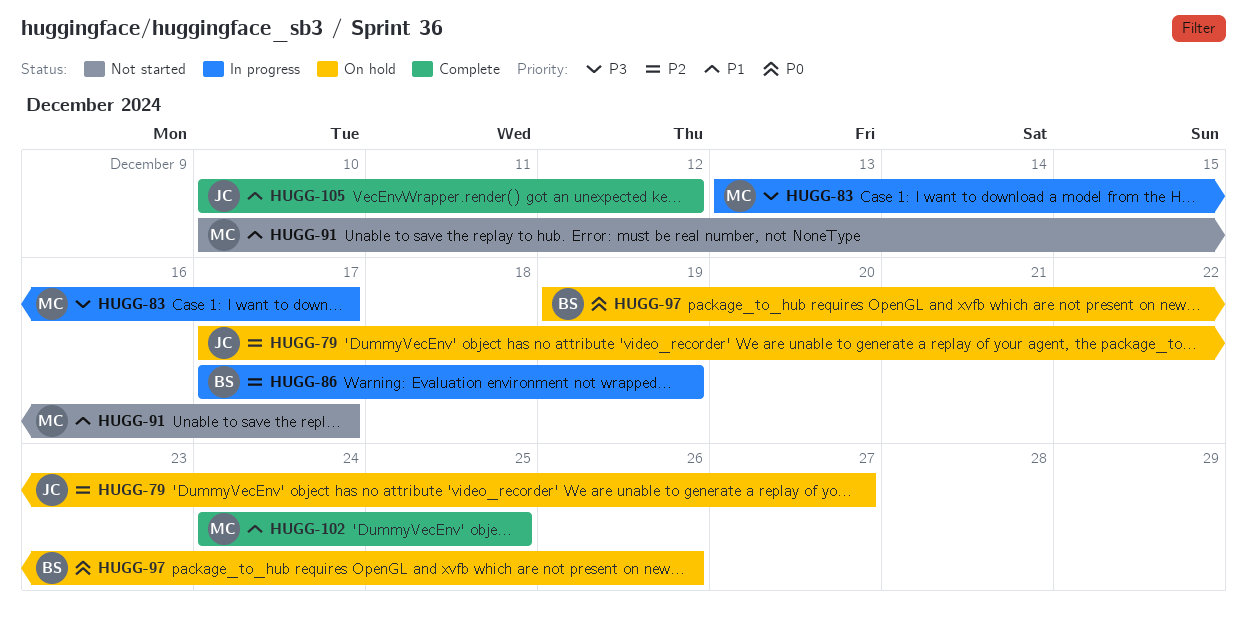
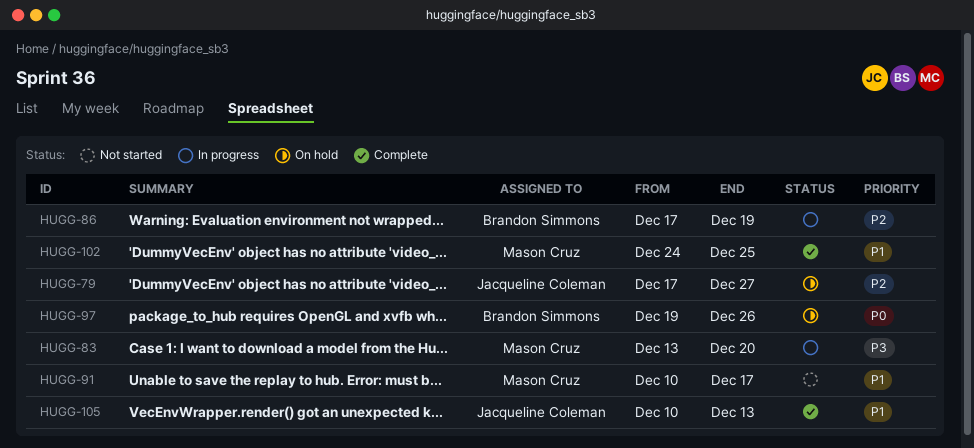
HUGG-83, due: Dec 17 -> Dec 20
HUGG-105, due: Dec 12 -> Dec 13

